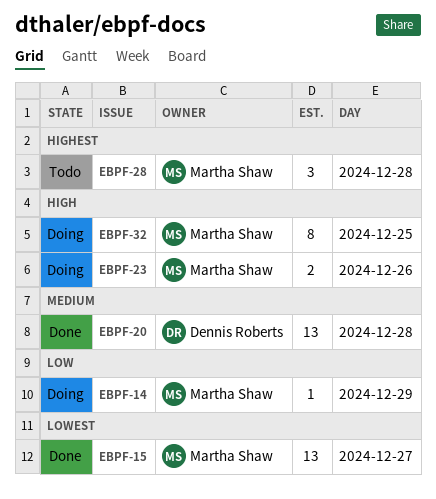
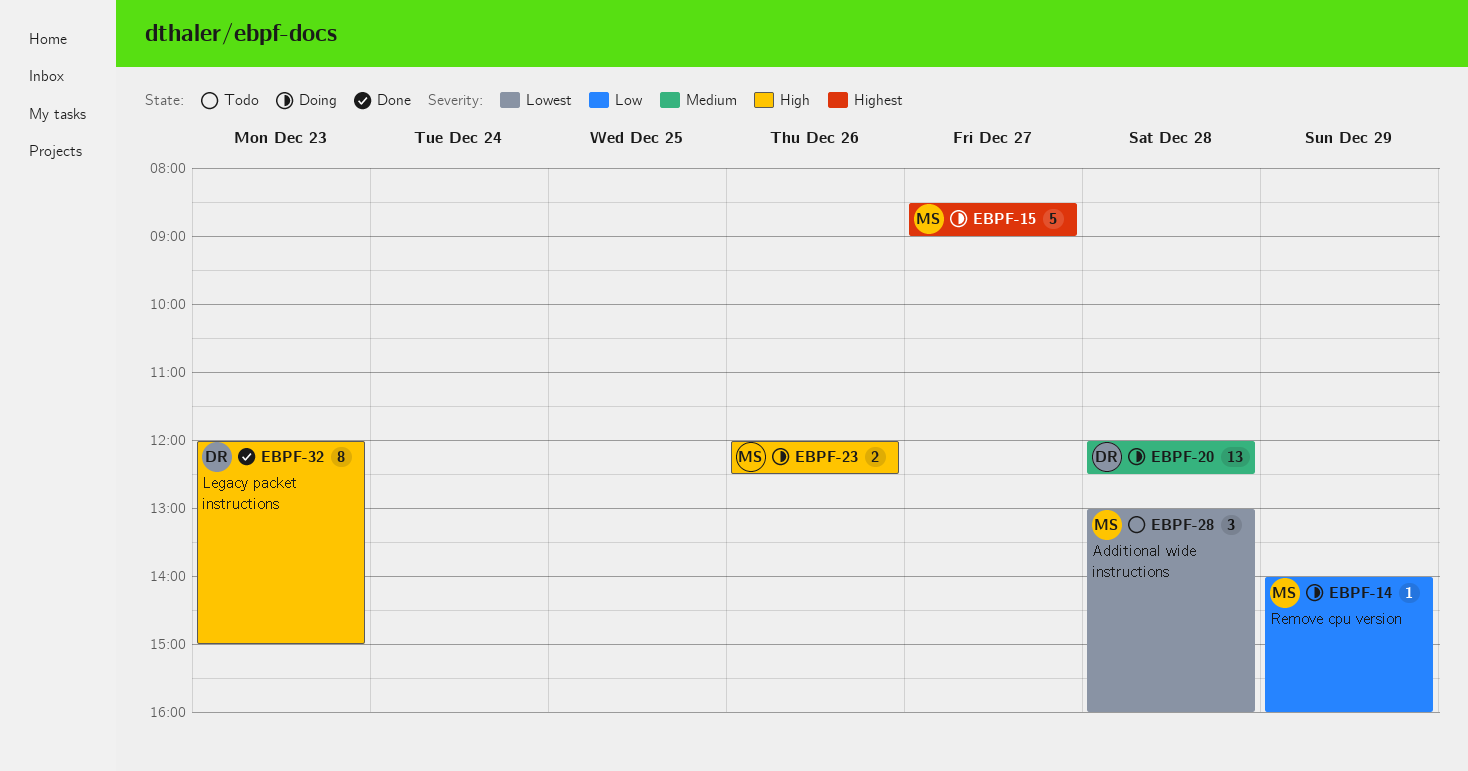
EBPF-15, status: Done -> Doing
EBPF-15, priority: Lowest -> Highest
EBPF-15, estimate: 13 -> 5
EBPF-20, status: Done -> Doing
EBPF-28, priority: Highest -> Lowest
EBPF-32, status: Doing -> Done
EBPF-32, owner: Martha Shaw -> Dennis Roberts
EBPF-32, day: Dec 25 -> Dec 23

